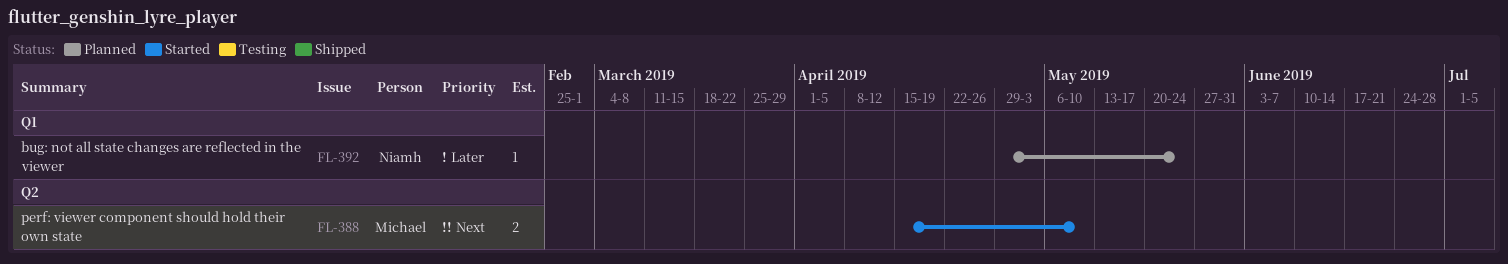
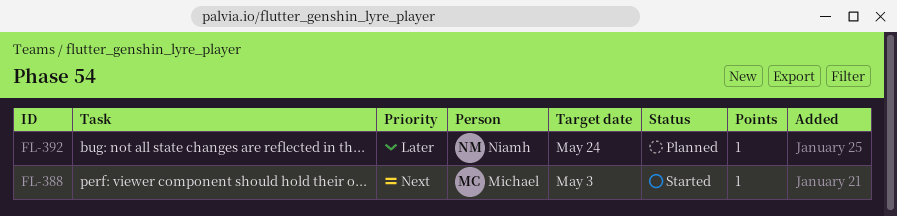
FL-388, estimate: 2 -> 1
FL-388, due: May 10 -> May 3

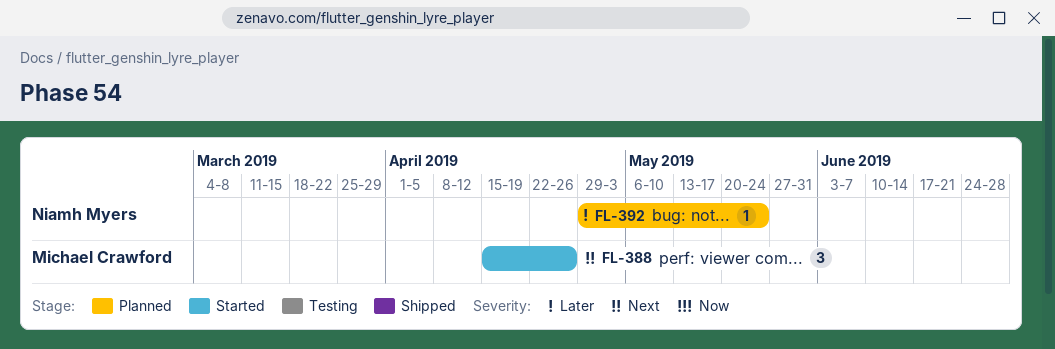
FL-388, estimate: 1 -> 3
FL-388, due: May 3 -> Apr 26

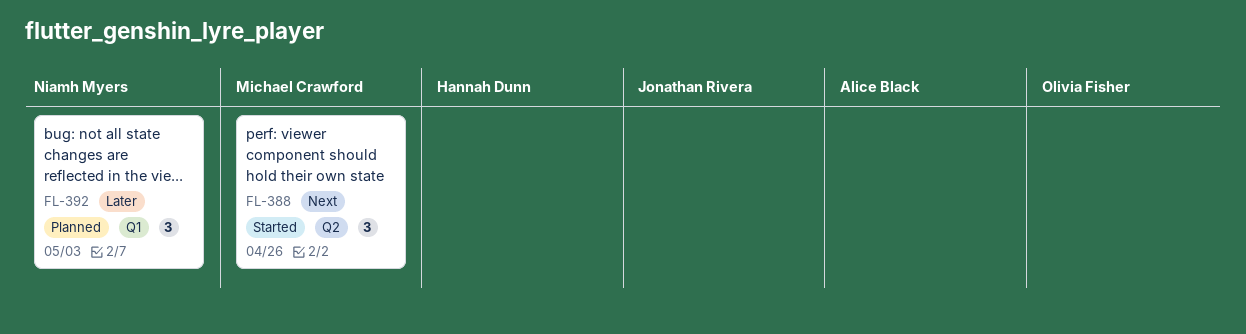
FL-392, estimate: 1 -> 3
FL-392, due: May 24 -> May 3

